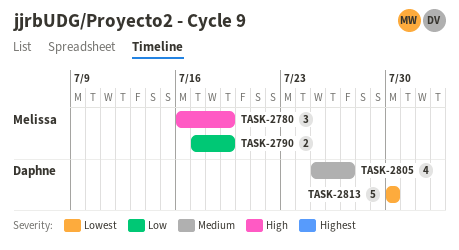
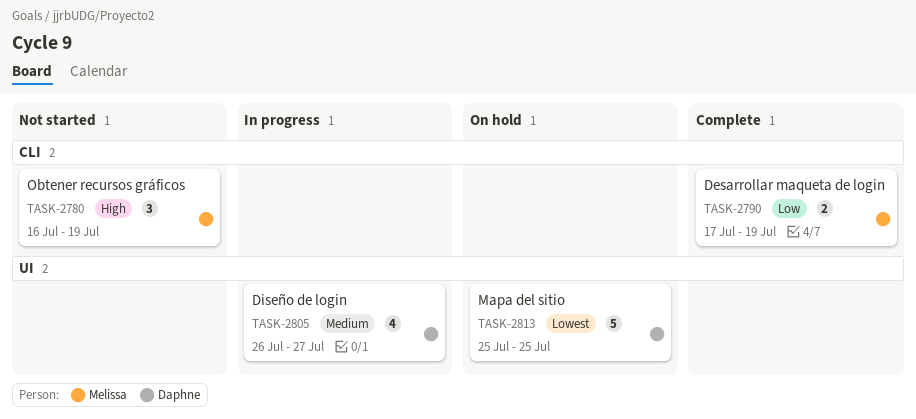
TASK-2805, start: Jul 25 -> Jul 26
TASK-2813, start: Jul 30 -> Jul 25
TASK-2813, due: Jul 30 -> Jul 25

